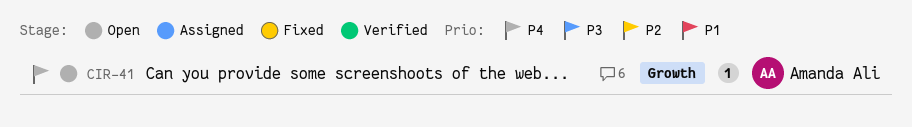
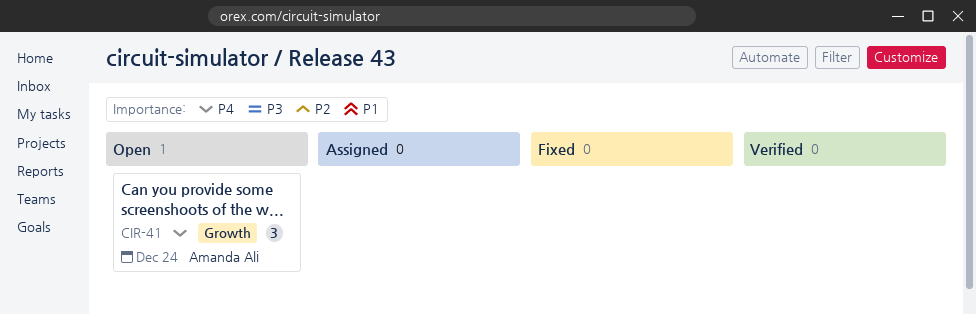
CIR-41, estimate: 1 -> 3

